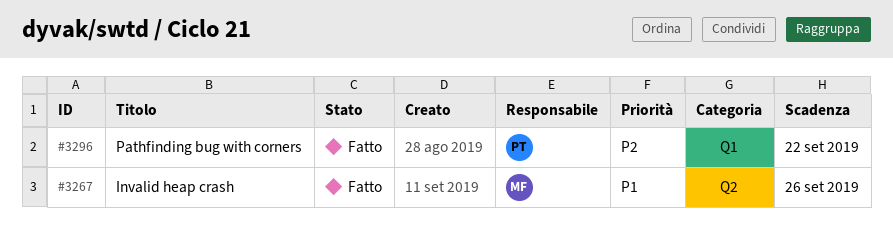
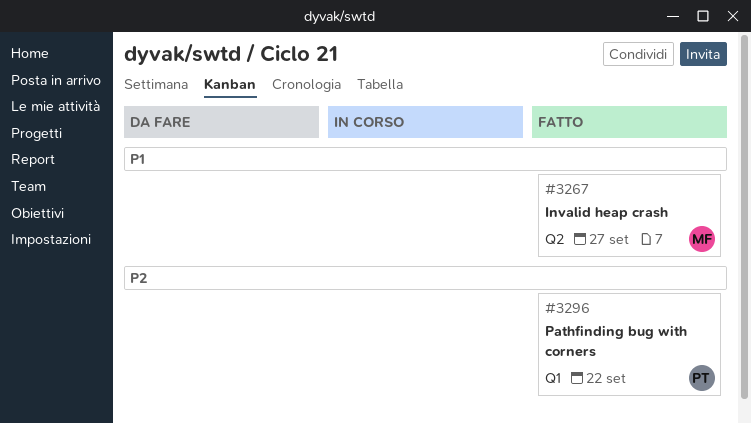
#3267, due: Sep 26 -> Sep 27

